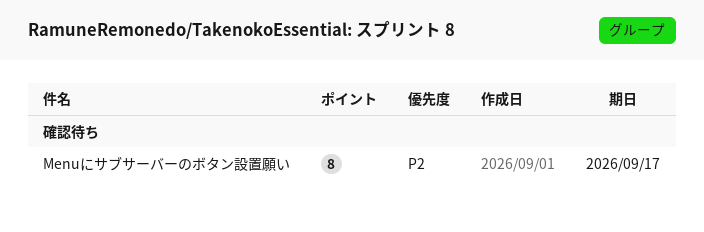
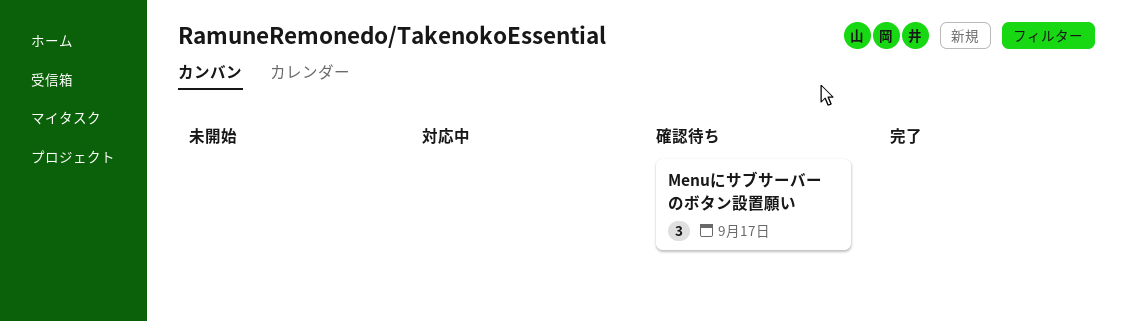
Menuにサブサーバーのボタン設置願い, estimate: 8 -> 3

